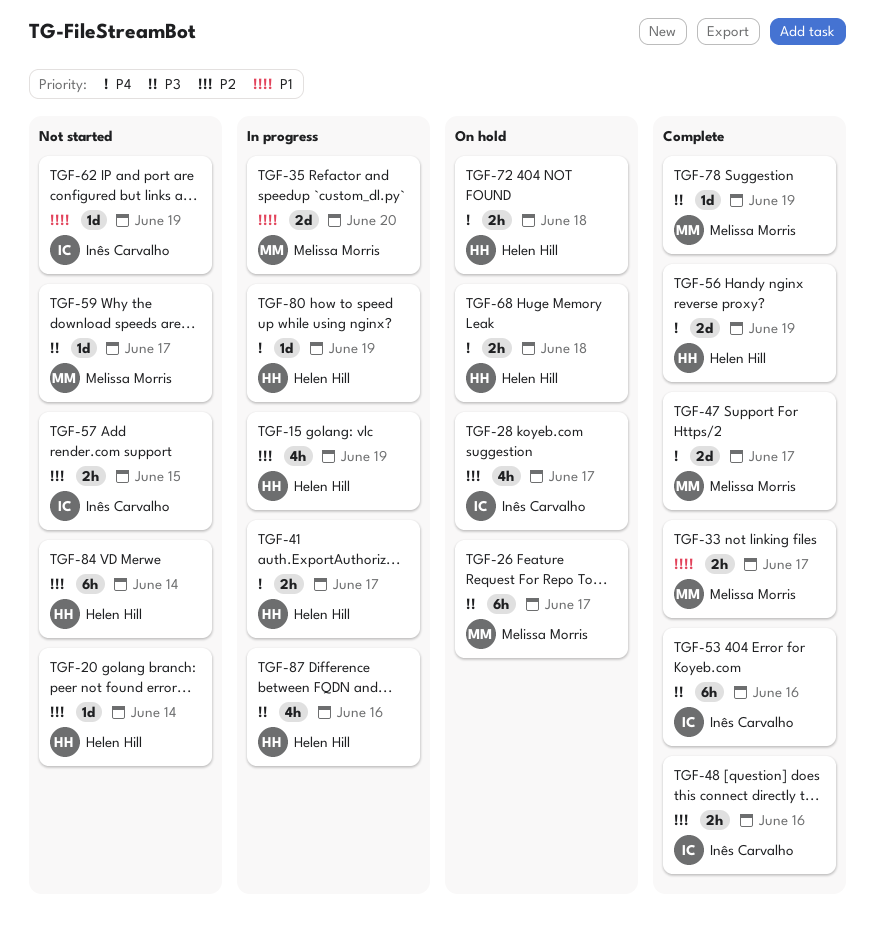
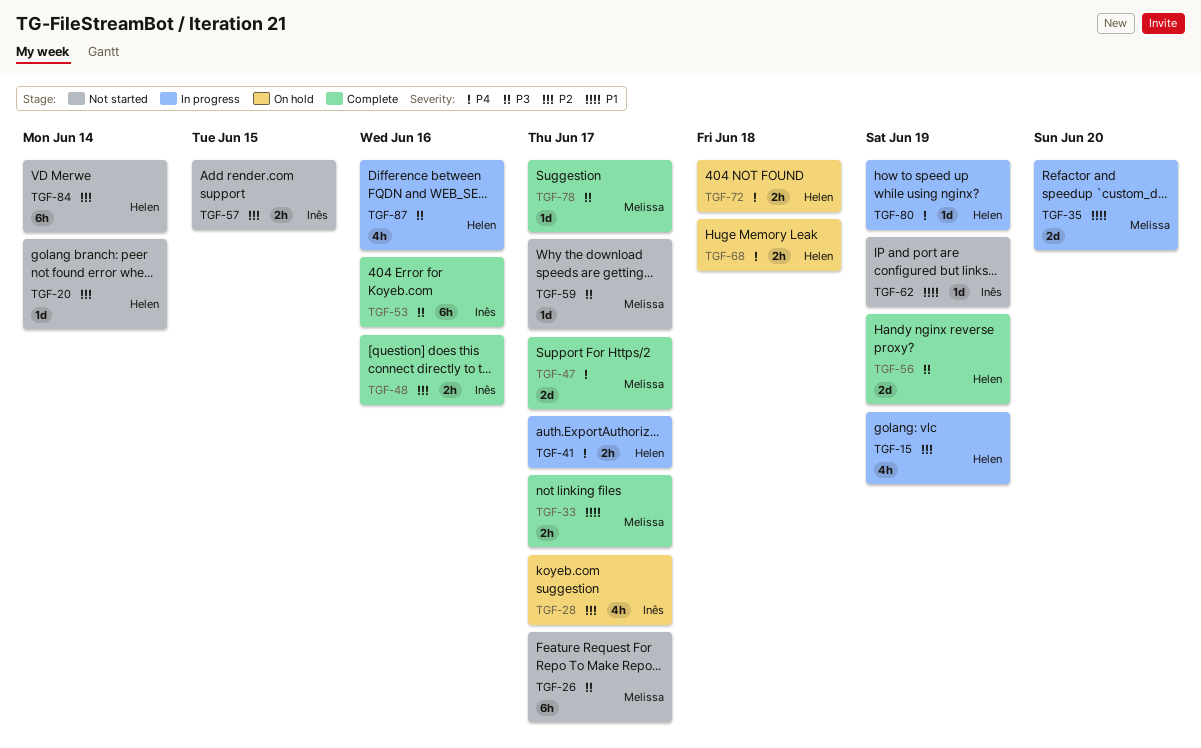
TGF-26, status: On hold -> Not started
TGF-56, priority: P4 -> P3
TGF-78, due: Jun 19 -> Jun 17

